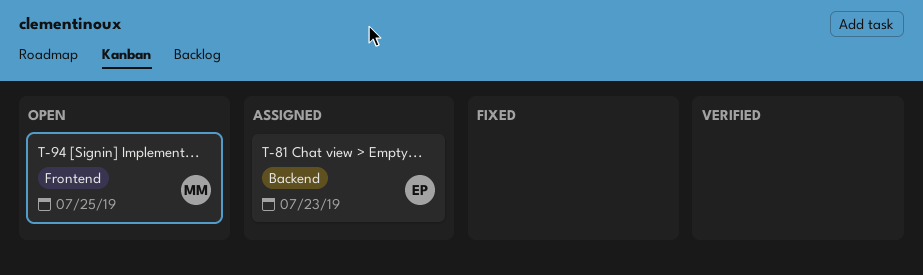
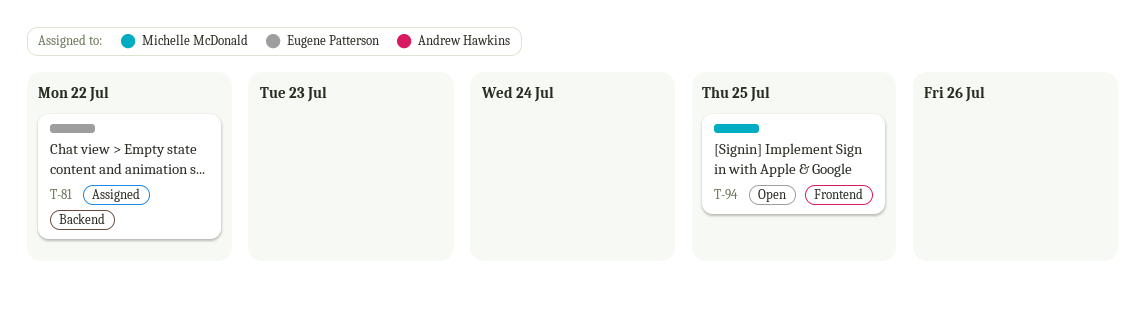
T-81, due: Jul 23 -> Jul 22

